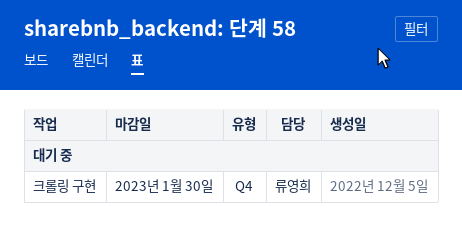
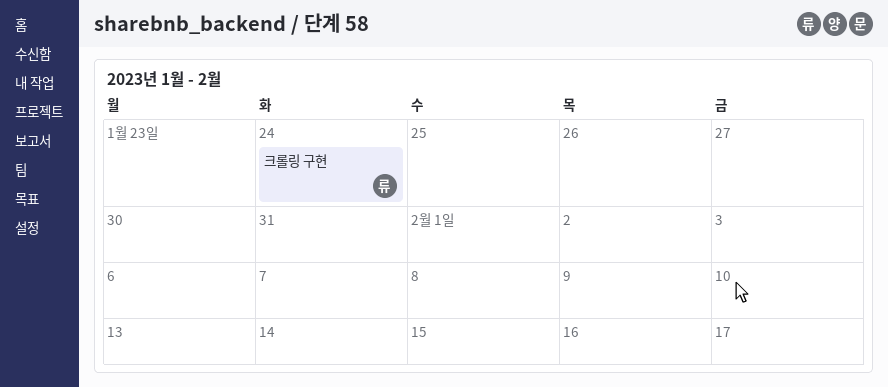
크롤링 구현, due: Jan 30 -> Jan 24

